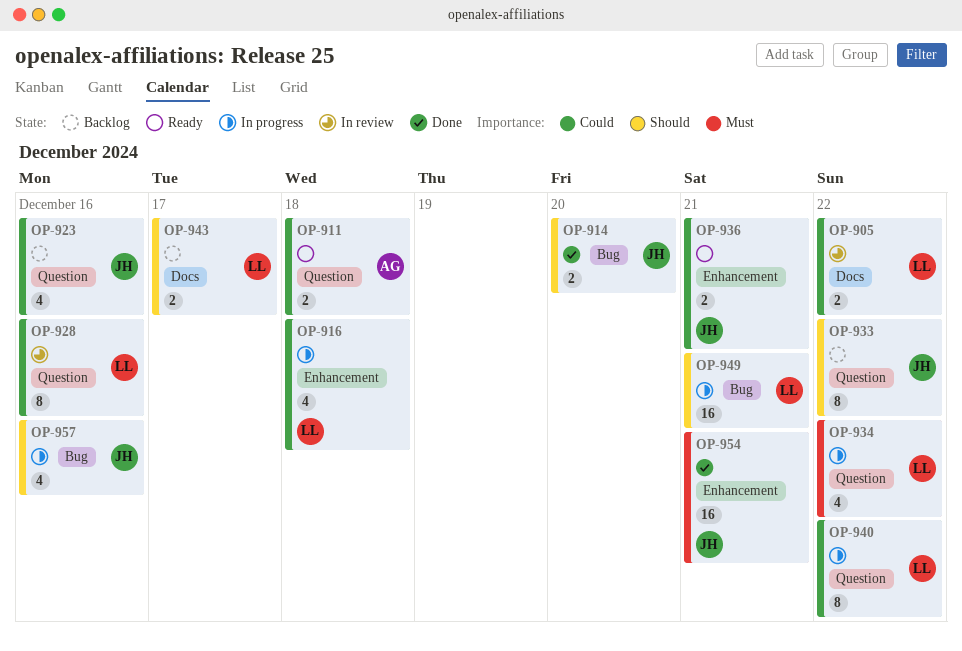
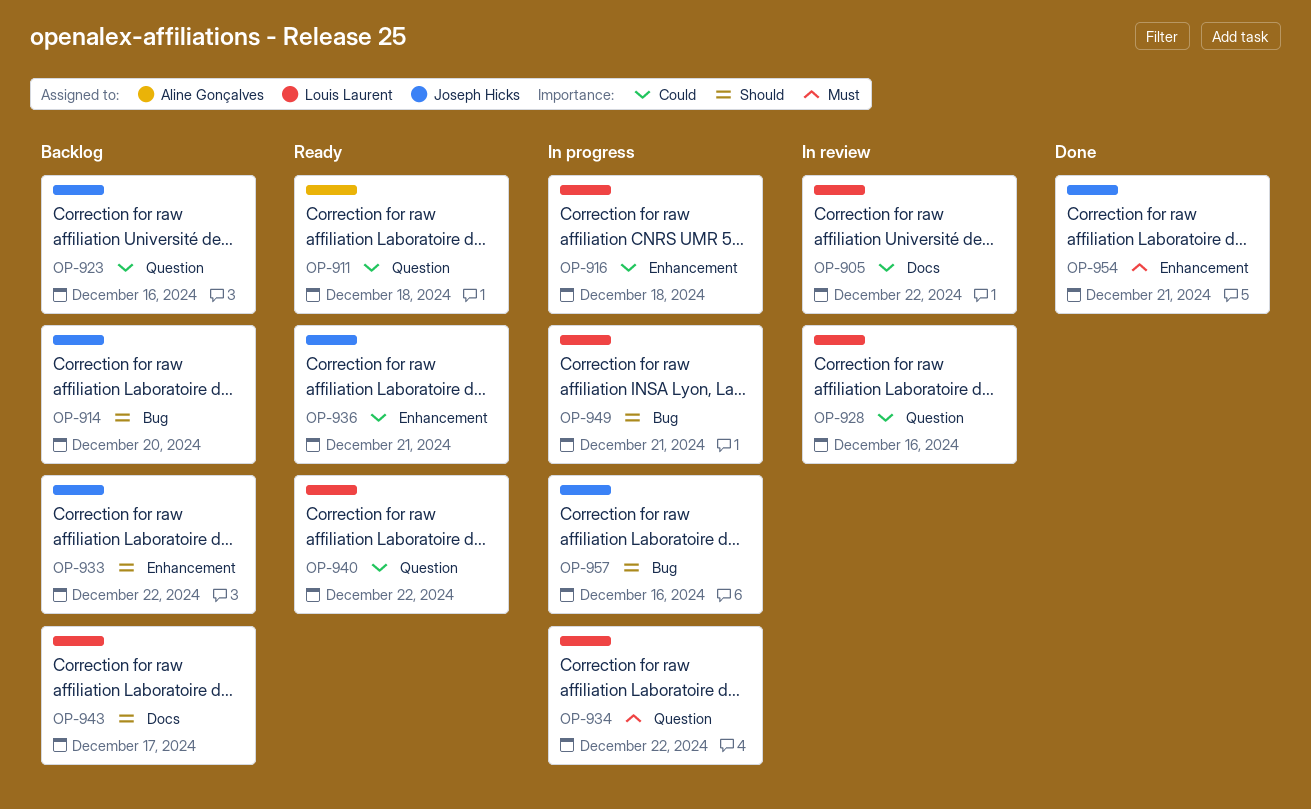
OP-914, status: Done -> Backlog
OP-933, label: Question -> Enhancement
OP-940, status: In progress -> Ready

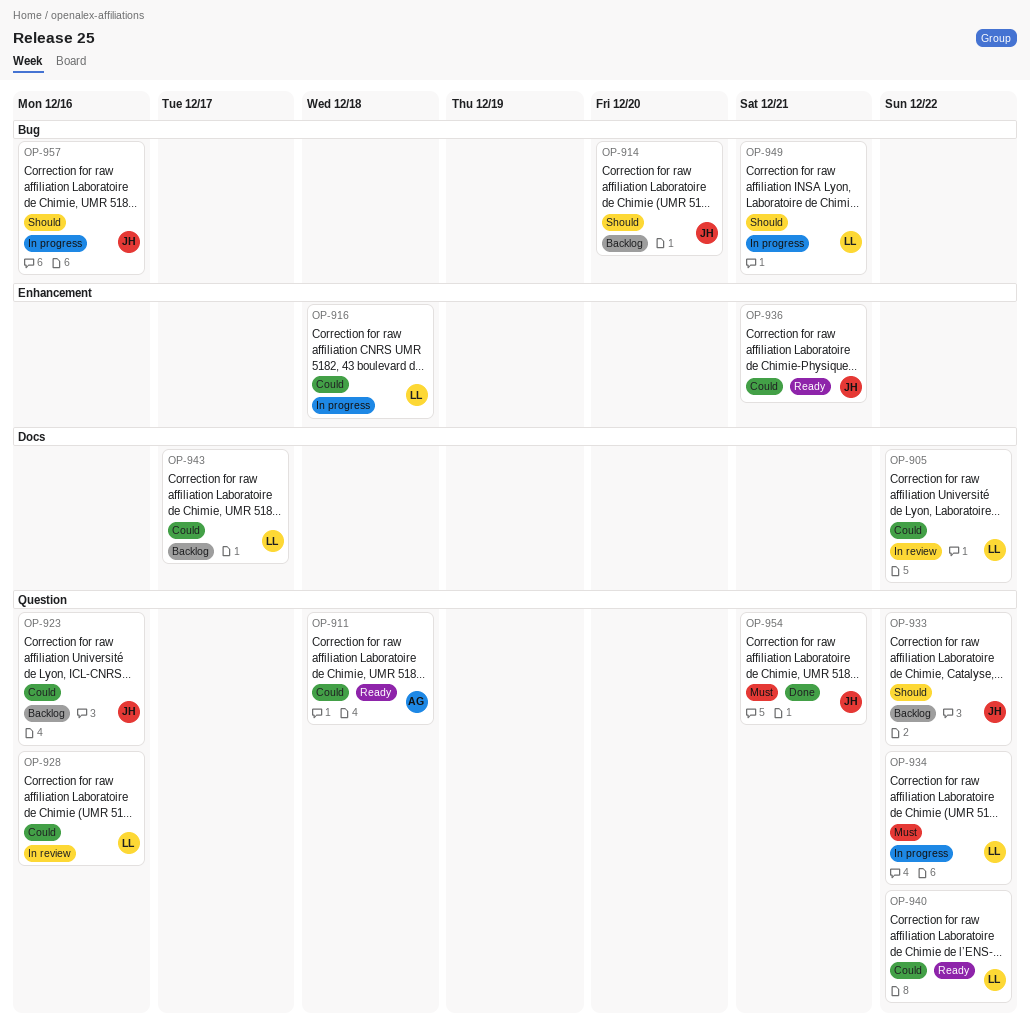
OP-933, label: Enhancement -> Question
OP-943, priority: Should -> Could
OP-954, label: Enhancement -> Question

